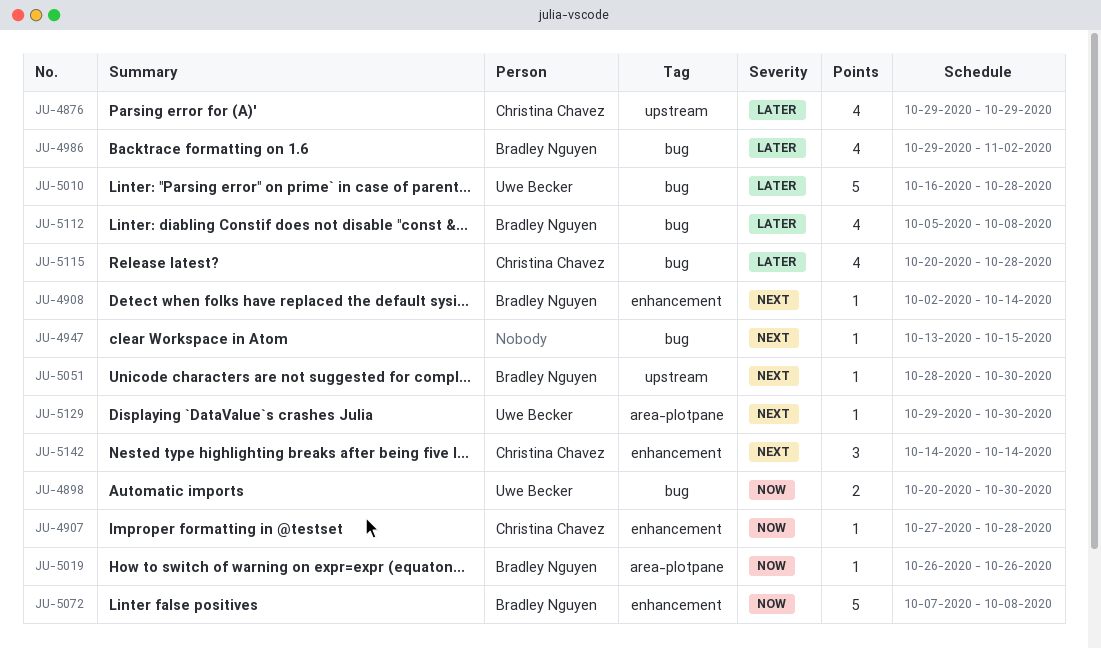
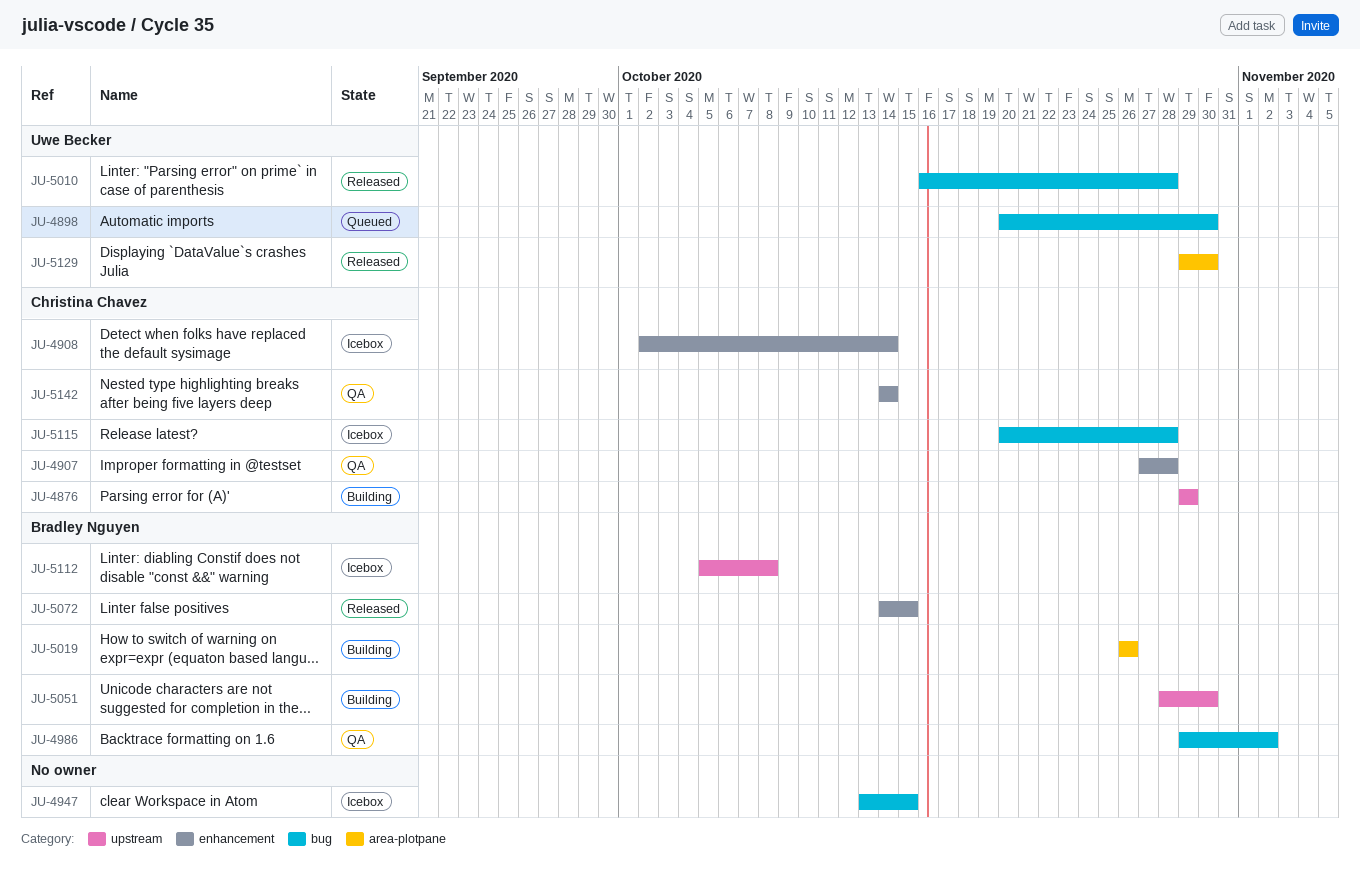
JU-4908, owner: Bradley Nguyen -> Christina Chavez
JU-5072, start: Oct 7 -> Oct 14
JU-5072, due: Oct 8 -> Oct 15
JU-5112, label: bug -> upstream

